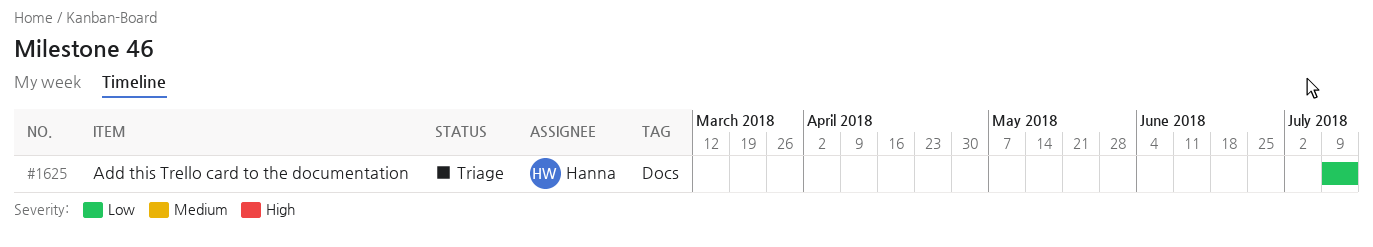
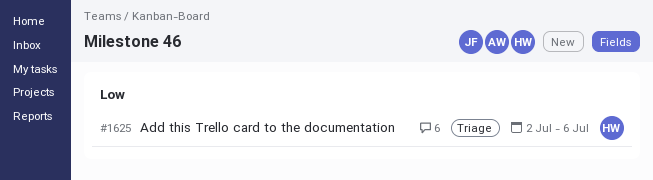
#1625, start: Jul 9 -> Jul 2
#1625, due: Jul 13 -> Jul 6

